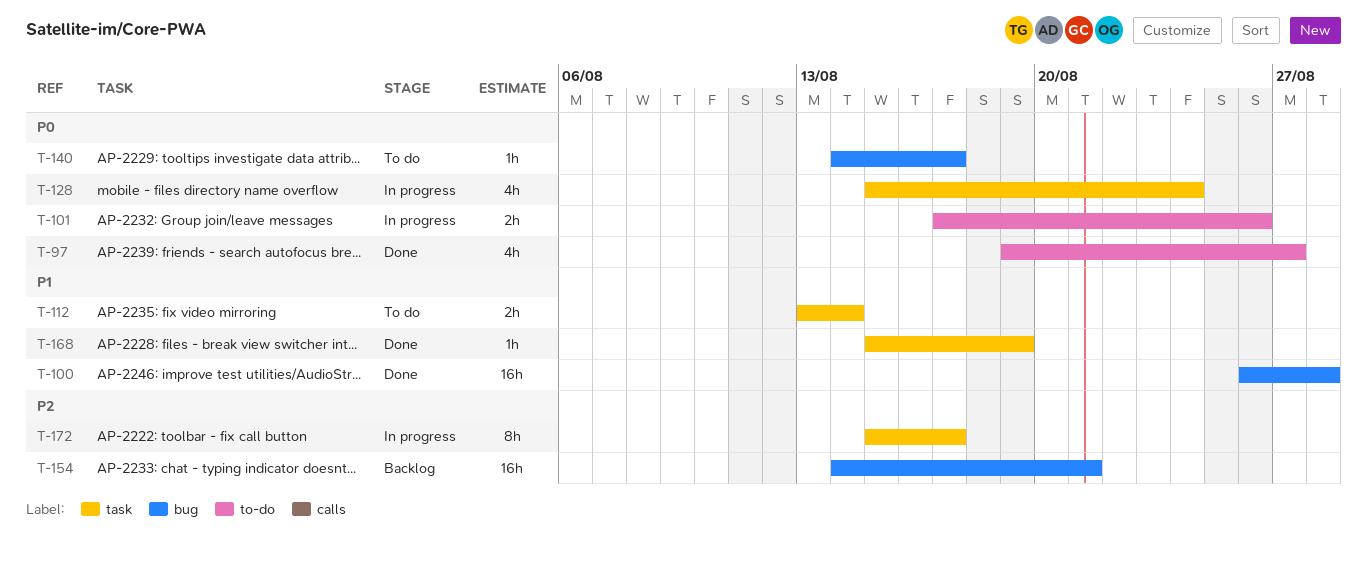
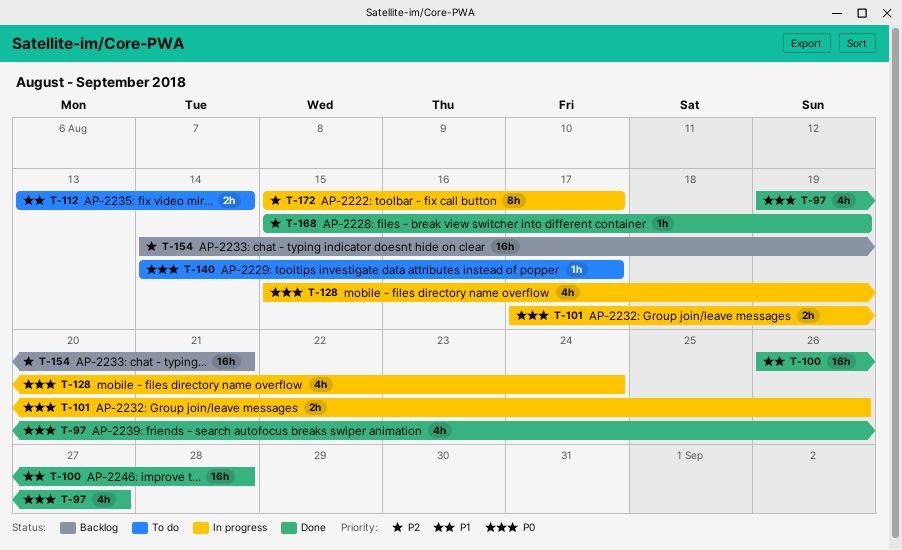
T-168, priority: P1 -> P2

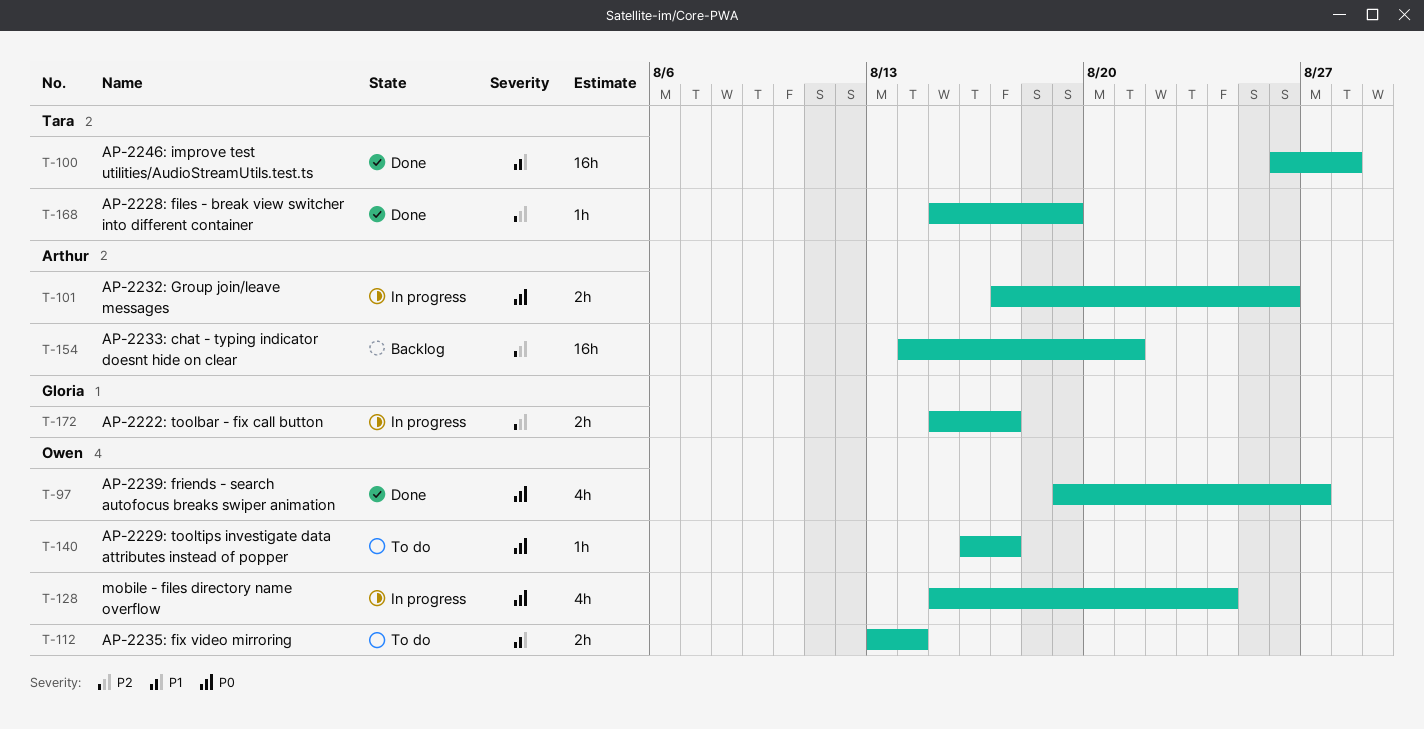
T-140, start: Aug 14 -> Aug 16
T-172, estimate: 8h -> 2h

